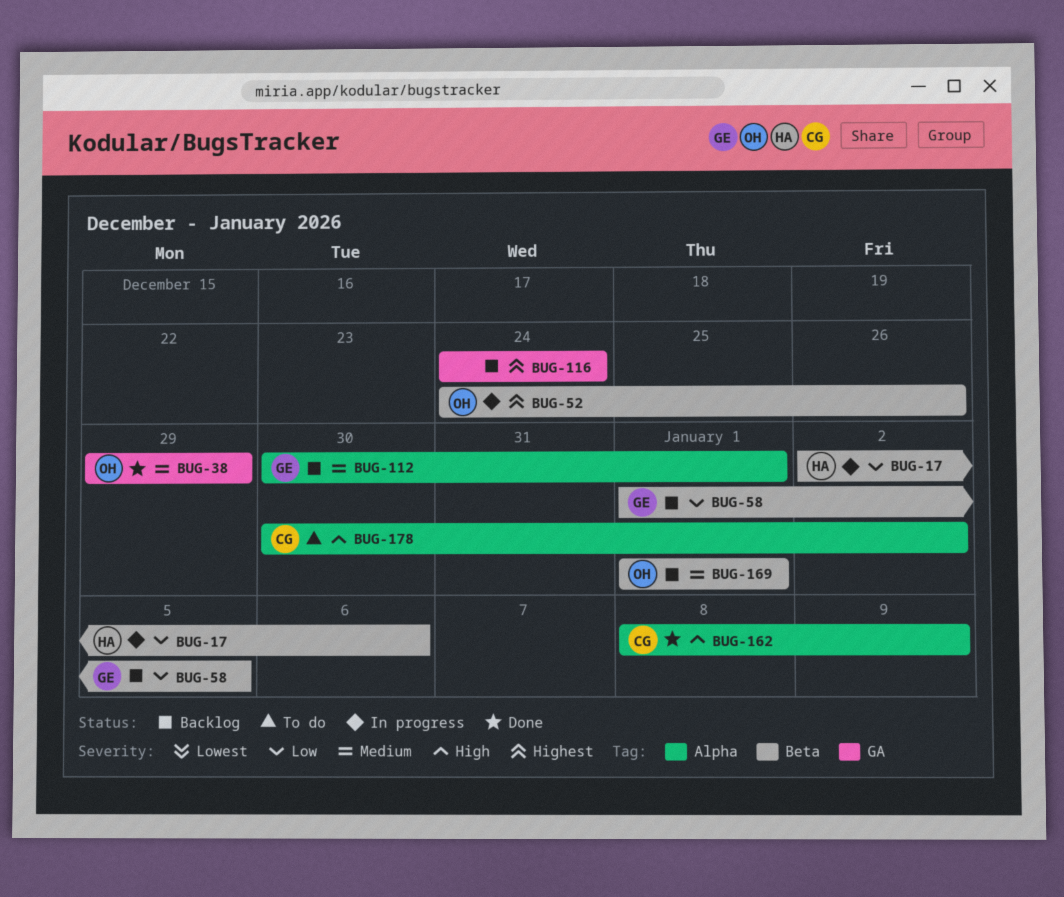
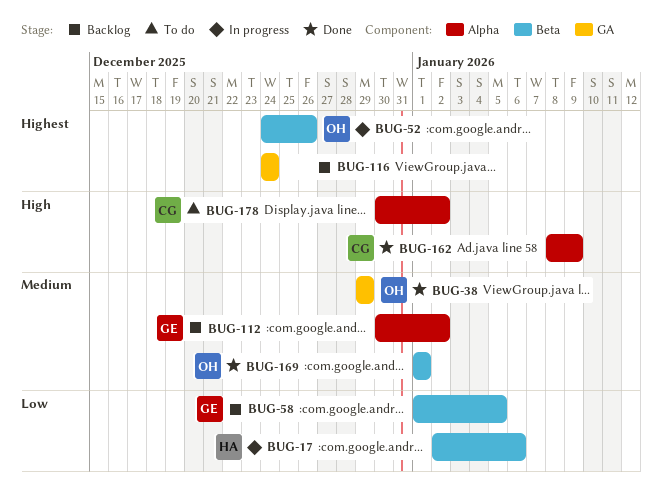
BUG-112, due: Jan 1 -> Jan 2
BUG-169, status: Backlog -> Done

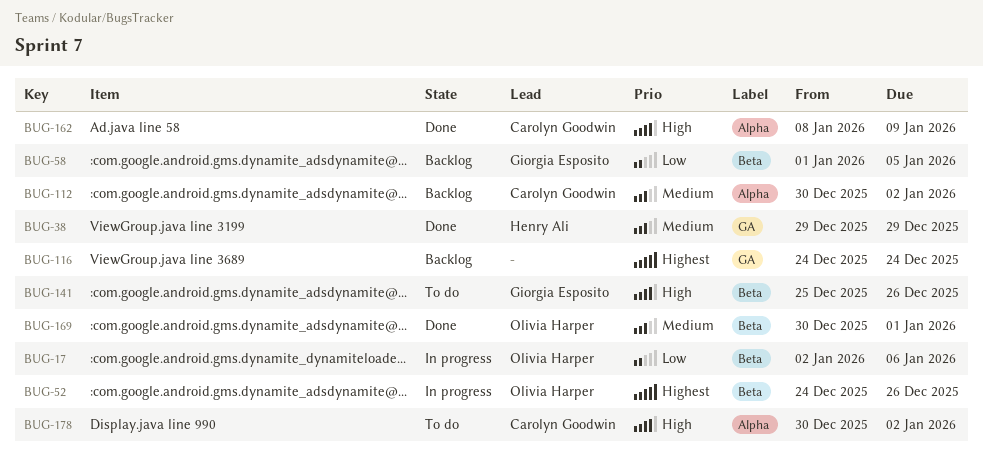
BUG-17, owner: Henry Ali -> Olivia Harper
BUG-38, owner: Olivia Harper -> Henry Ali
BUG-112, owner: Giorgia Esposito -> Carolyn Goodwin
BUG-141: none -> present
BUG-169, start: Jan 1 -> Dec 30

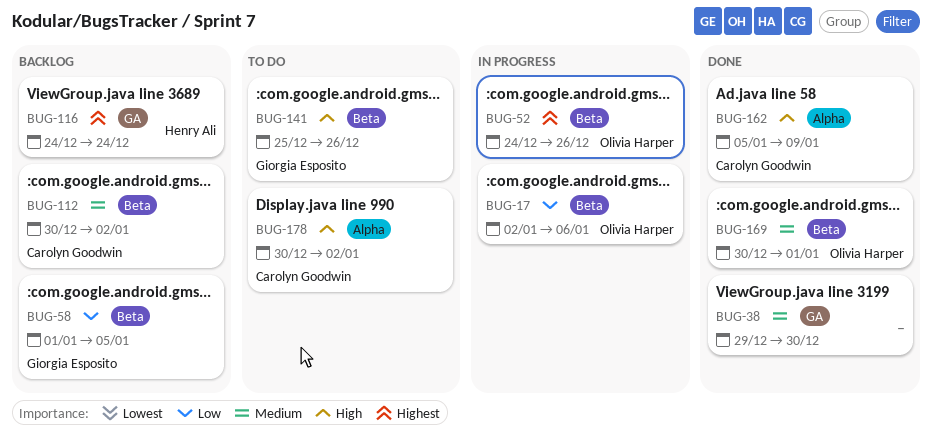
BUG-38, owner: Henry Ali -> none
BUG-38, due: Dec 29 -> Dec 30
BUG-112, label: Alpha -> Beta
BUG-116, owner: none -> Henry Ali
BUG-162, start: Jan 8 -> Jan 5

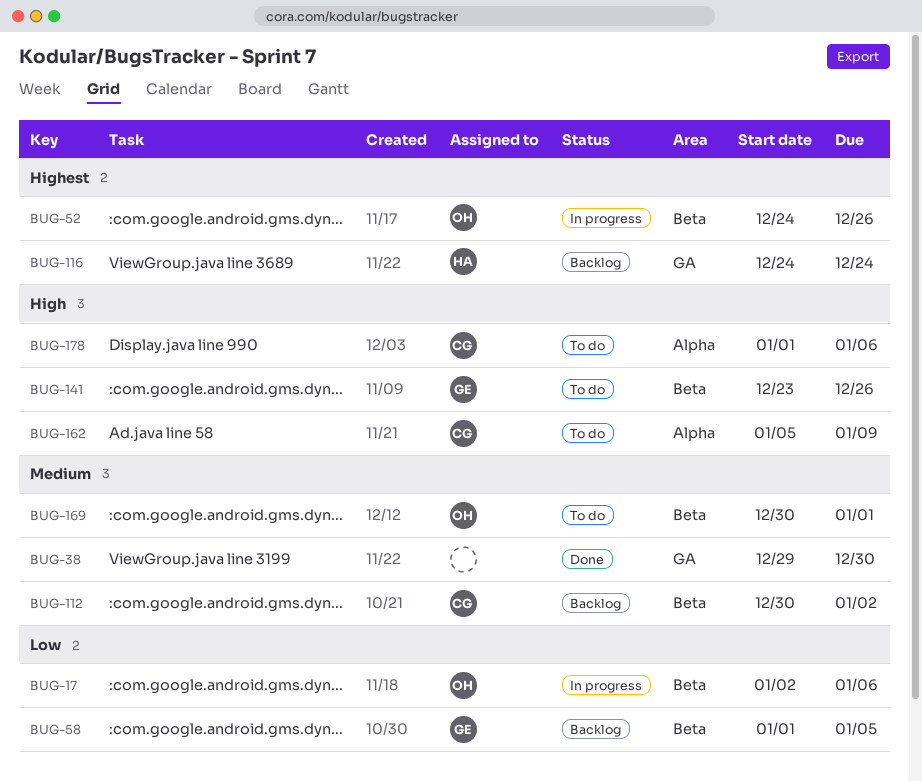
BUG-141, start: Dec 25 -> Dec 23
BUG-162, status: Done -> To do
BUG-169, status: Done -> To do
BUG-178, start: Dec 30 -> Jan 1
BUG-178, due: Jan 2 -> Jan 6

